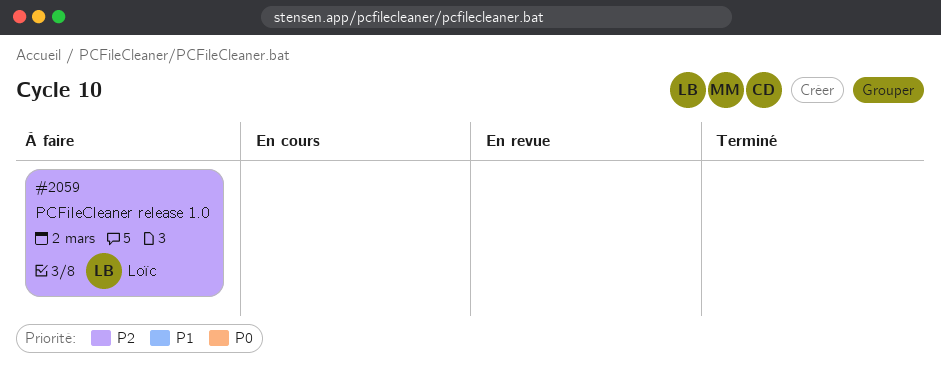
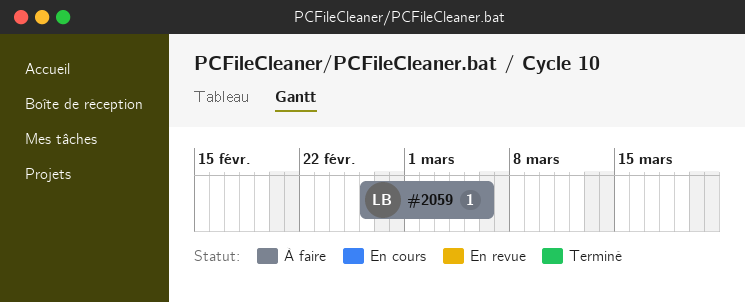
#2059, due: Mar 2 -> Mar 6

